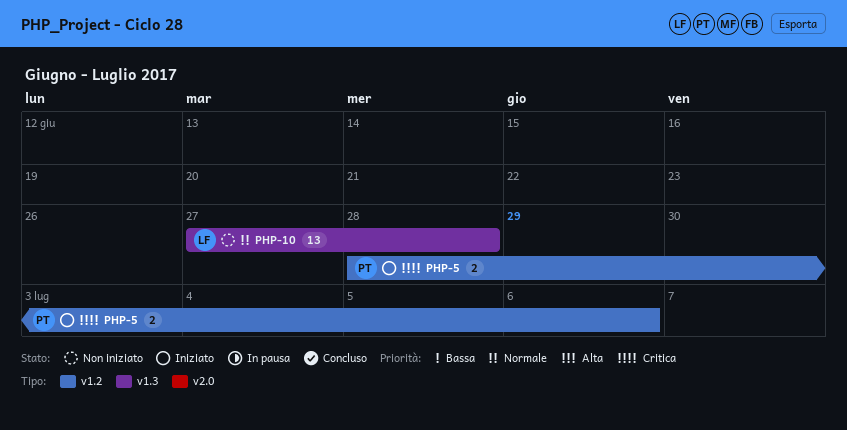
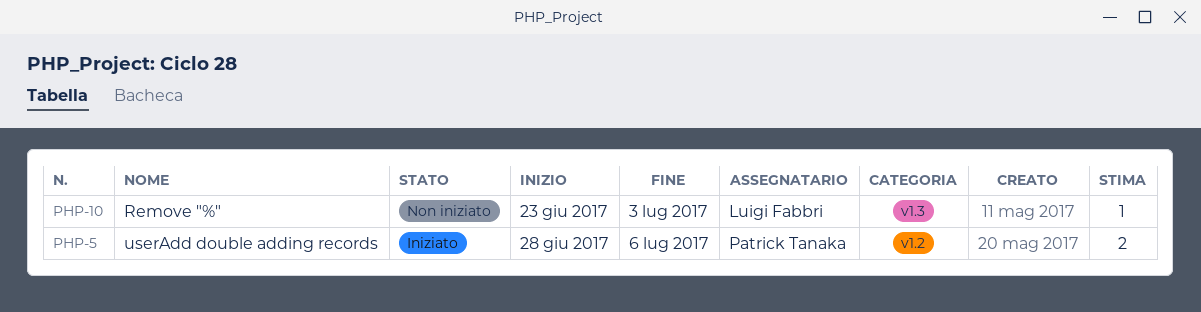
PHP-10, estimate: 13 -> 1
PHP-10, start: Jun 27 -> Jun 23
PHP-10, due: Jun 28 -> Jul 3

